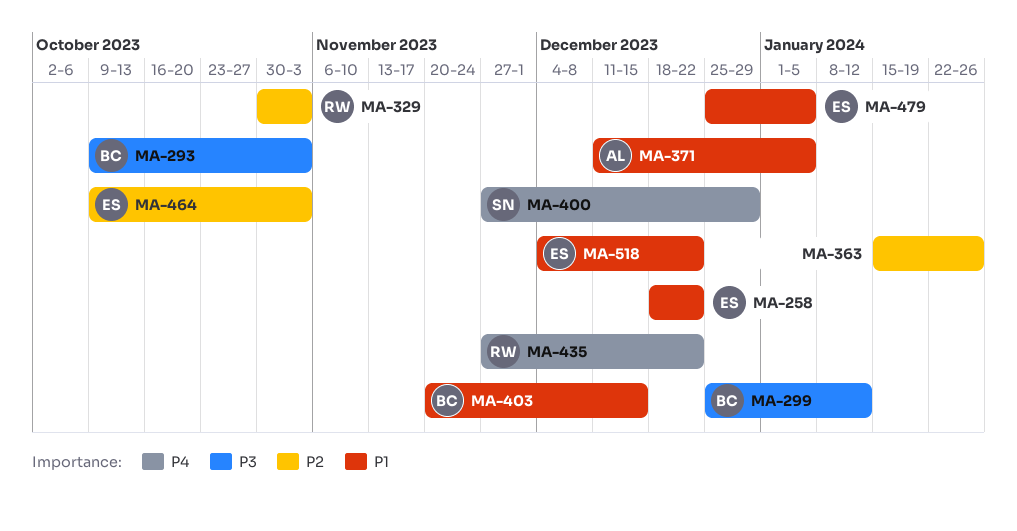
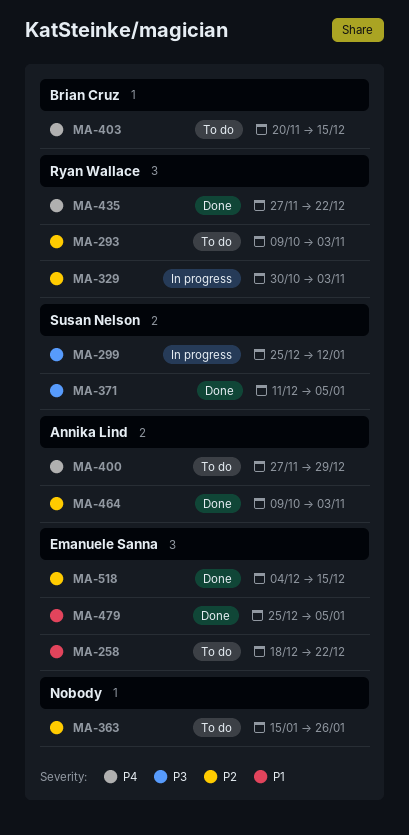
MA-293, owner: Brian Cruz -> Ryan Wallace
MA-293, priority: P3 -> P2
MA-299, owner: Brian Cruz -> Susan Nelson
MA-371, owner: Annika Lind -> Susan Nelson
MA-371, priority: P1 -> P3
MA-400, owner: Susan Nelson -> Annika Lind
MA-403, priority: P1 -> P4
MA-464, owner: Emanuele Sanna -> Annika Lind
MA-518, priority: P1 -> P2
MA-518, due: Dec 22 -> Dec 15

